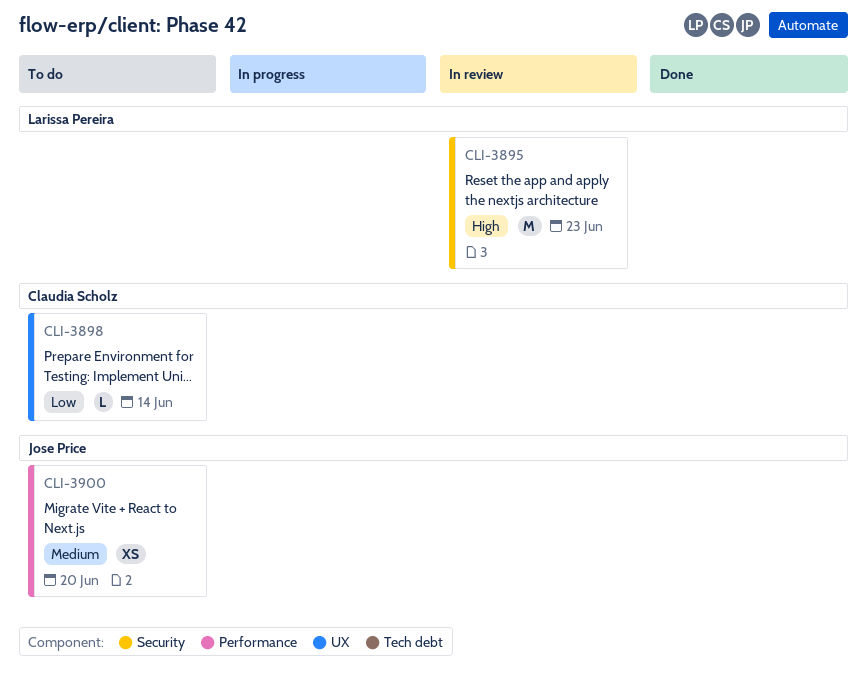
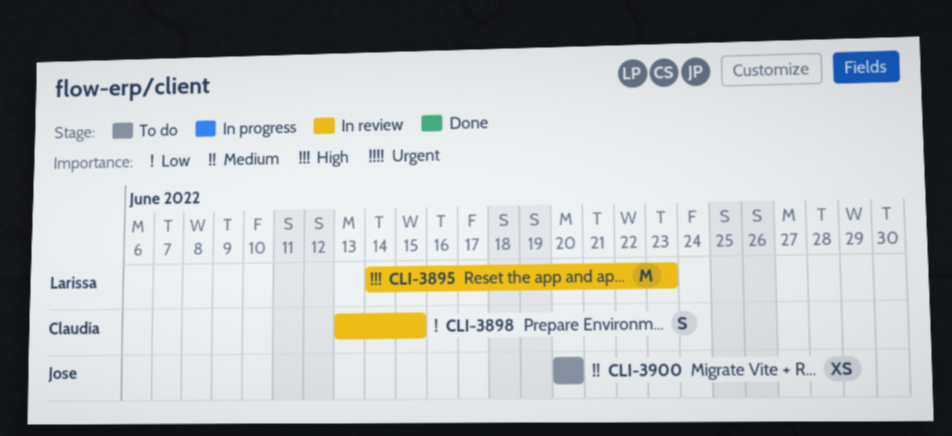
CLI-3898, status: To do -> In review
CLI-3898, estimate: L -> S
CLI-3898, due: Jun 14 -> Jun 15

